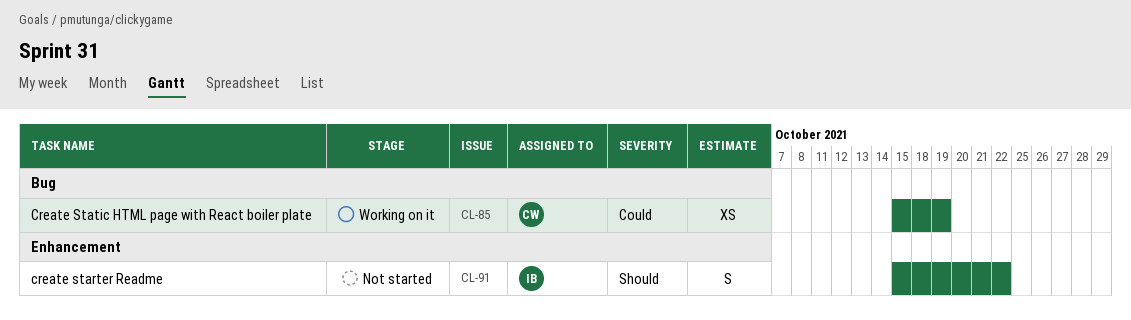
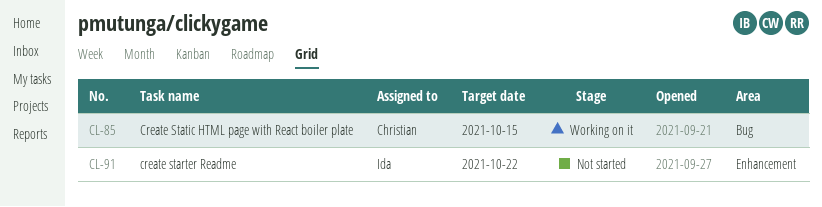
CL-85, due: Oct 19 -> Oct 15

